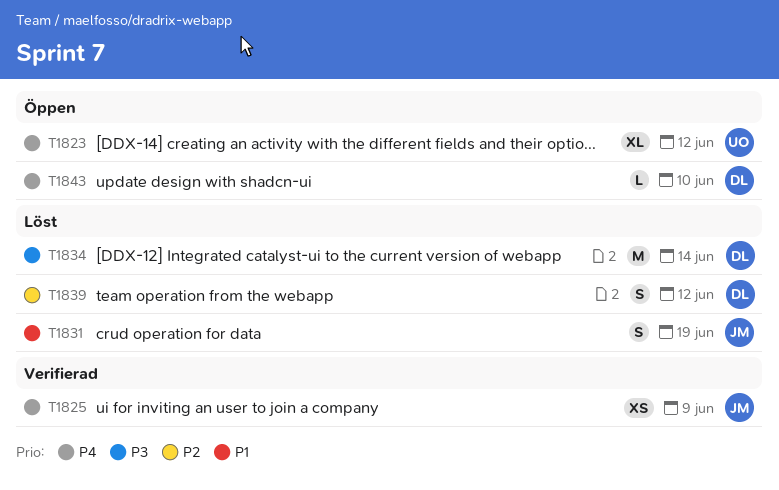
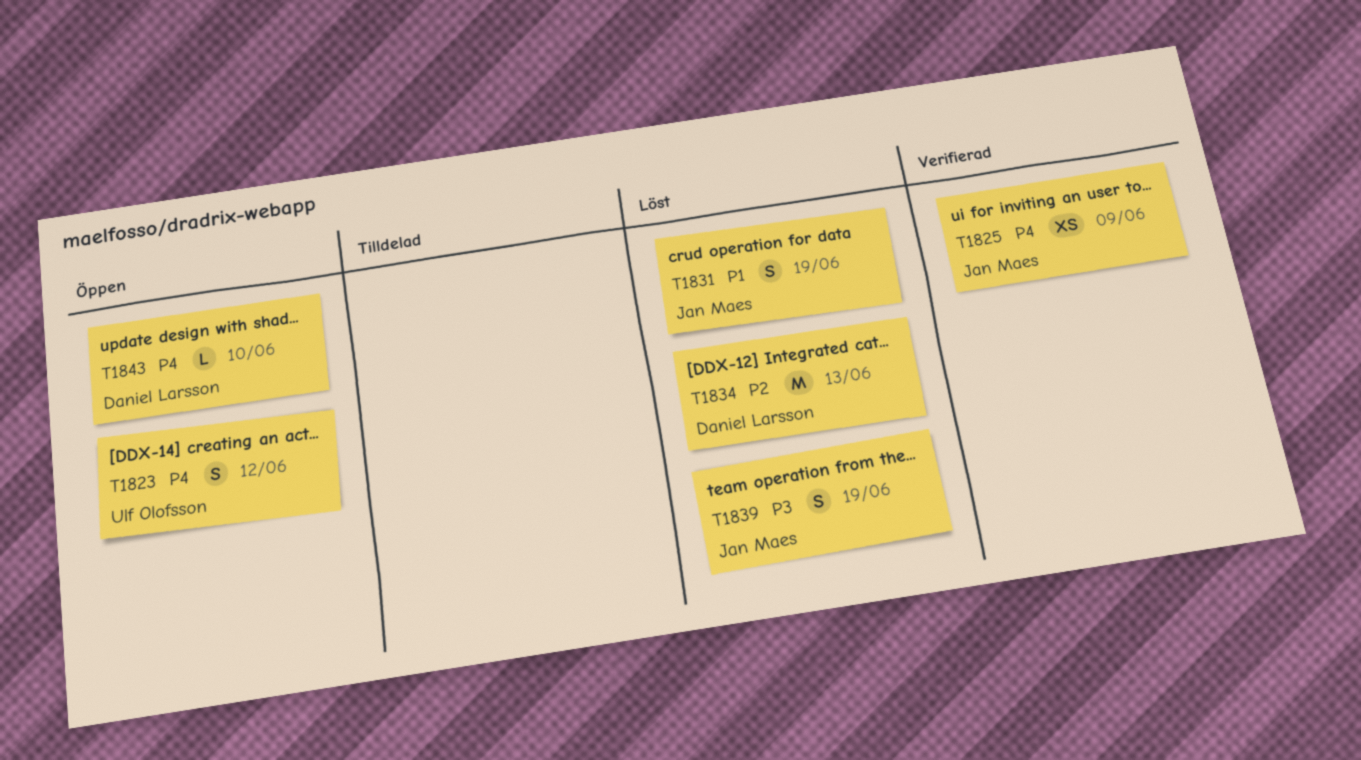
T1823, estimate: XL -> S
T1834, priority: P3 -> P2
T1834, due: Jun 14 -> Jun 13
T1839, owner: Daniel Larsson -> Jan Maes
T1839, priority: P2 -> P3
T1839, due: Jun 12 -> Jun 19

